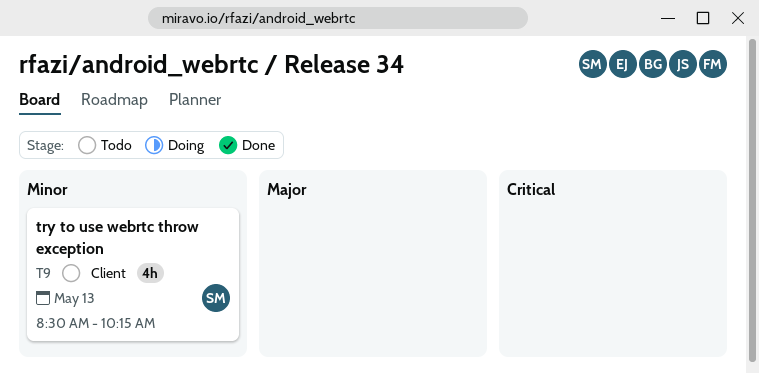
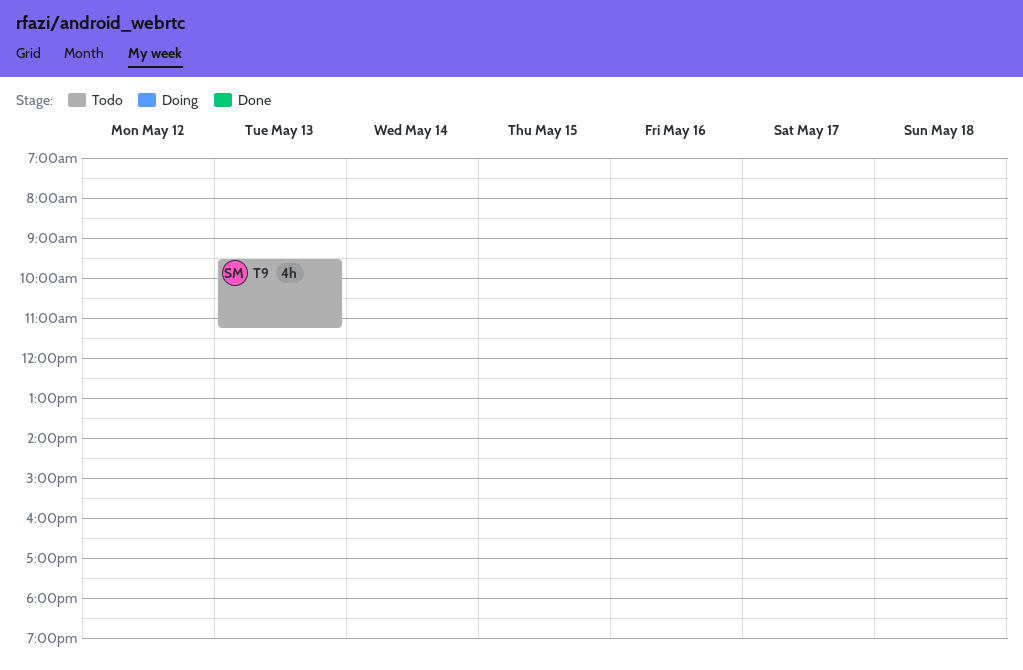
T9, begins: 08:30 -> 09:30
T9, ends: 10:15 -> 11:15

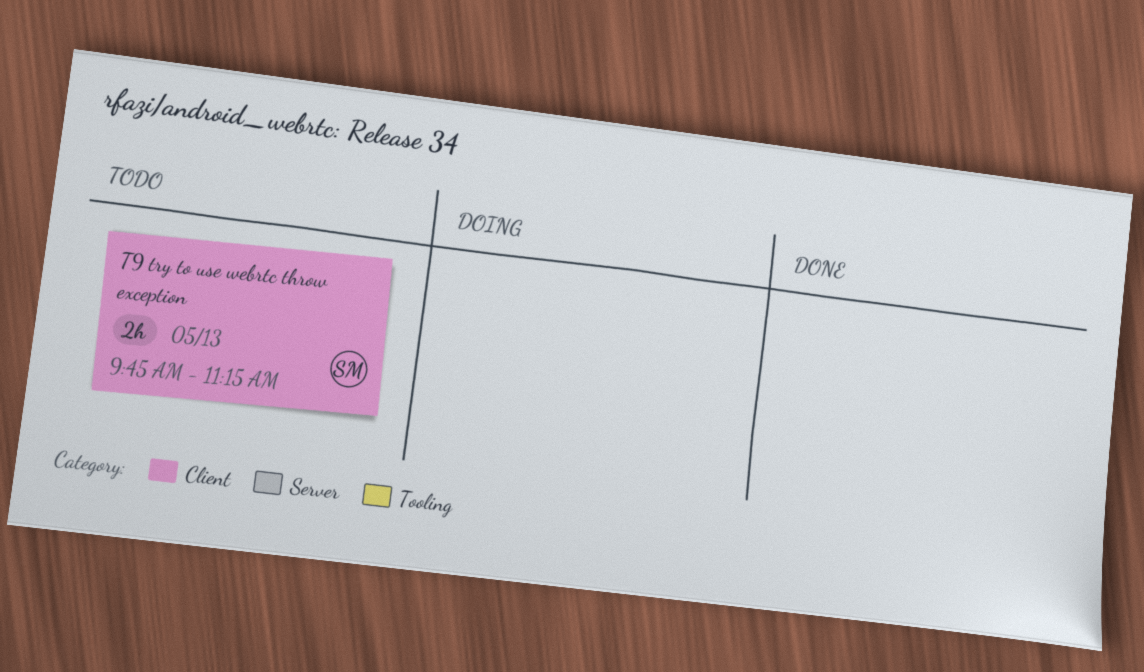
T9, estimate: 4h -> 2h
T9, begins: 09:30 -> 09:45

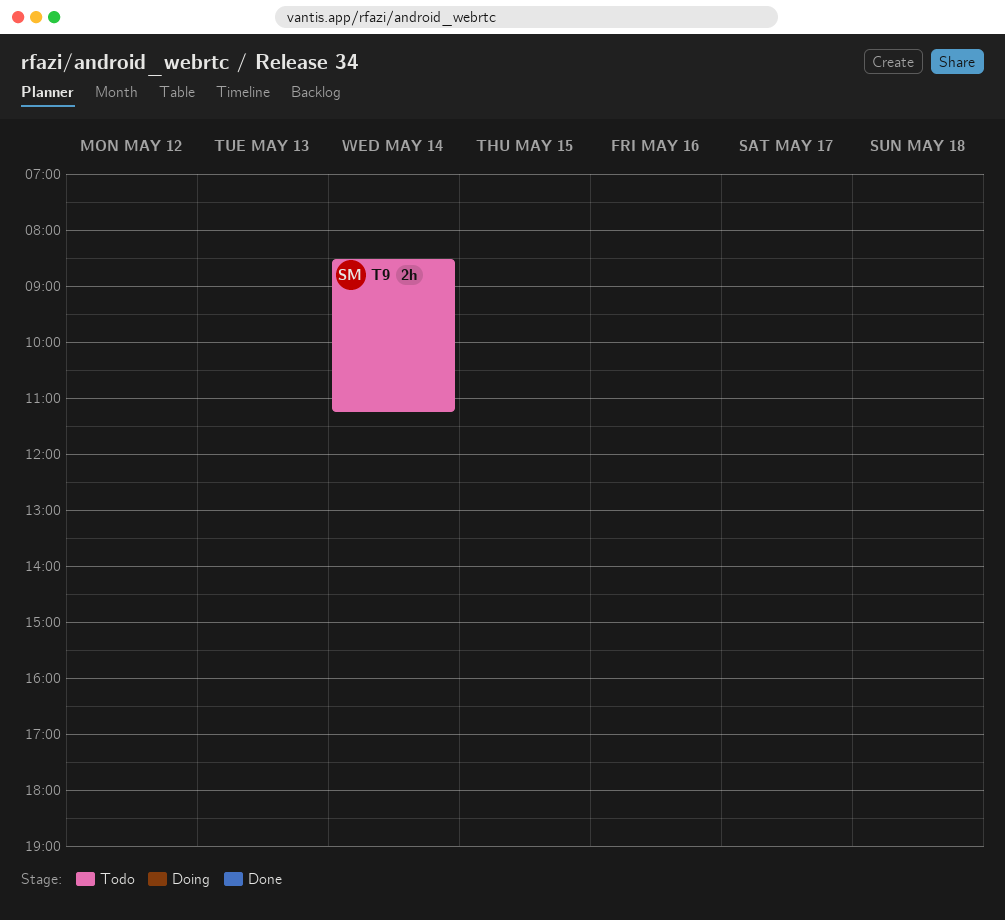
T9, day: May 13 -> May 14
T9, begins: 09:45 -> 08:30

